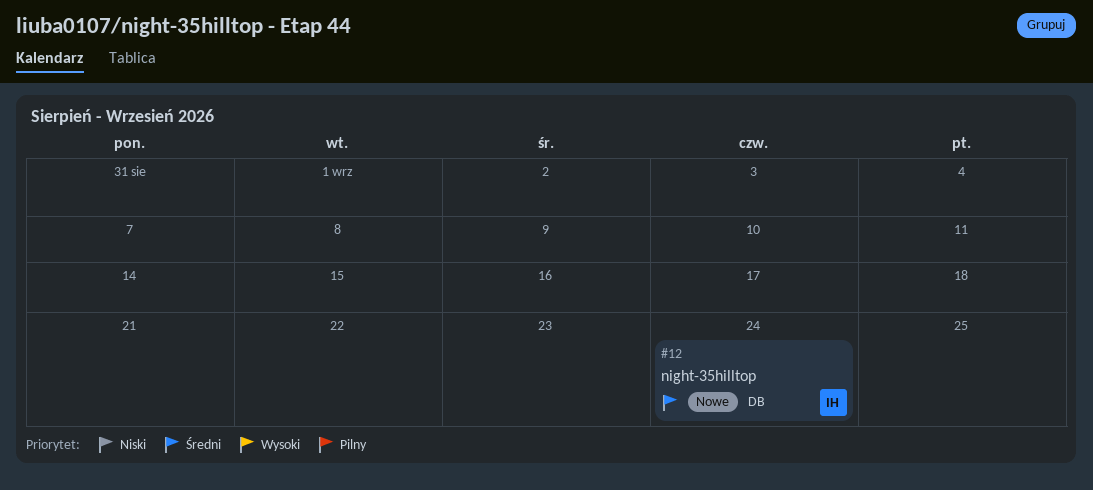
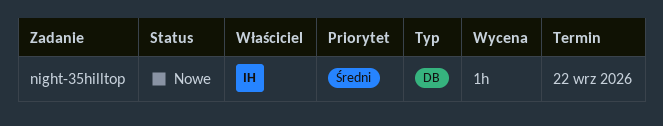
night-35hilltop, due: Sep 24 -> Sep 22

